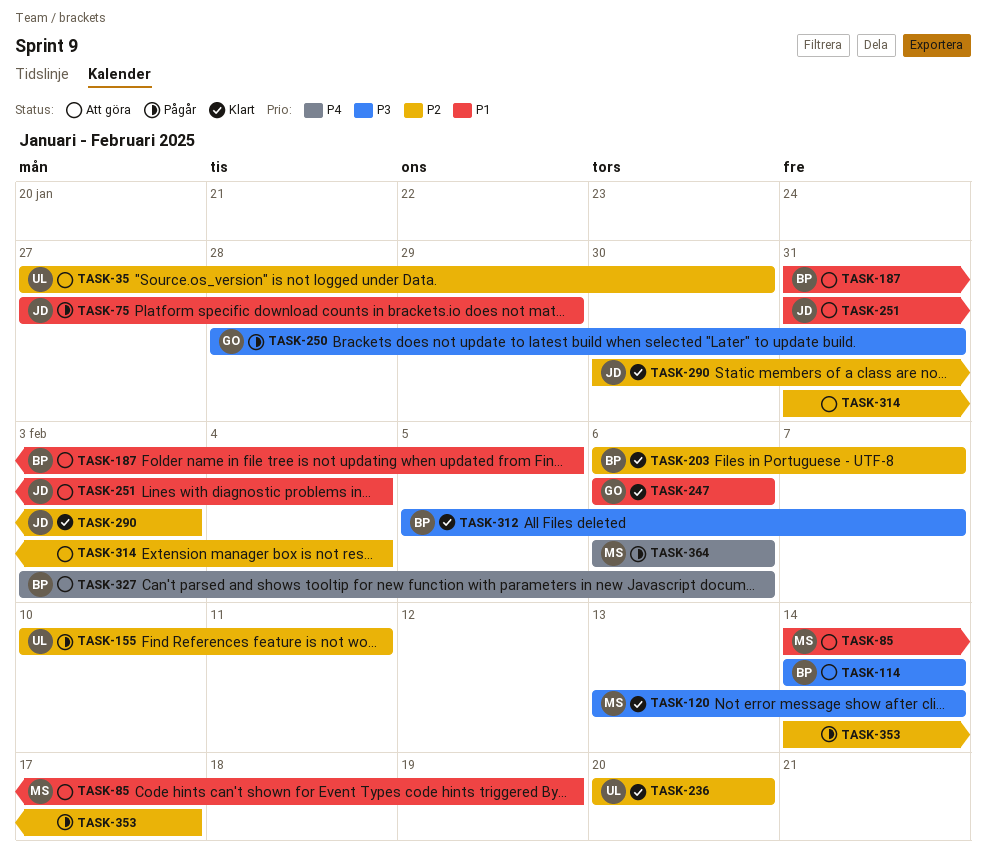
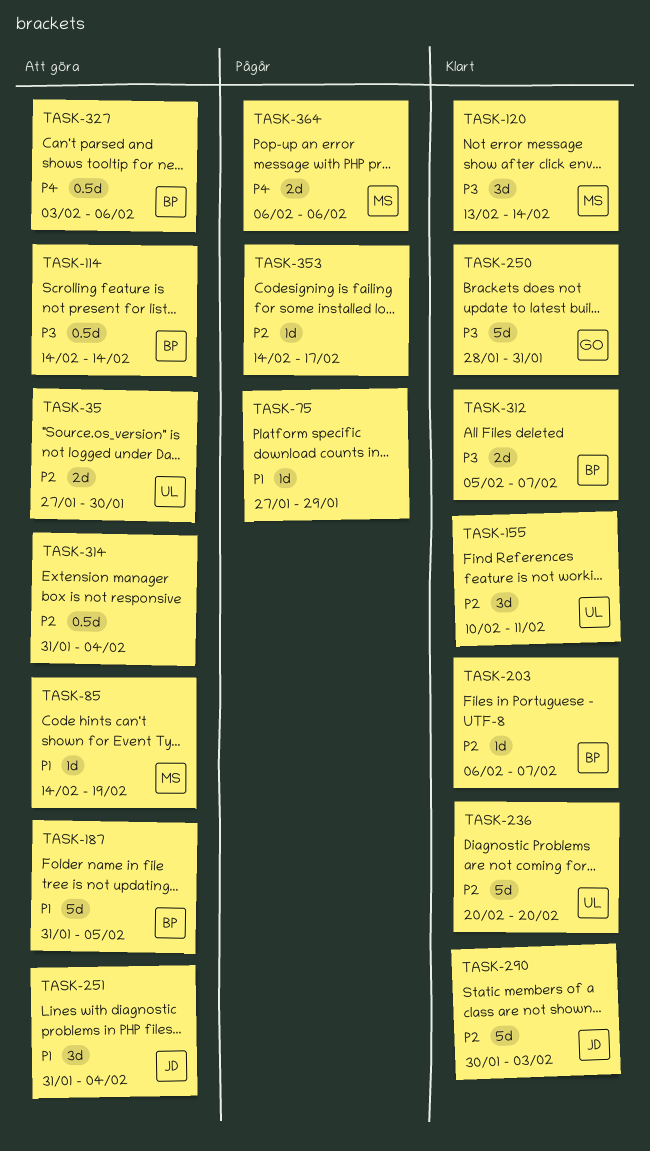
TASK-75, owner: JD -> none
TASK-155, status: Pågår -> Klart
TASK-247: present -> none
TASK-250, status: Pågår -> Klart

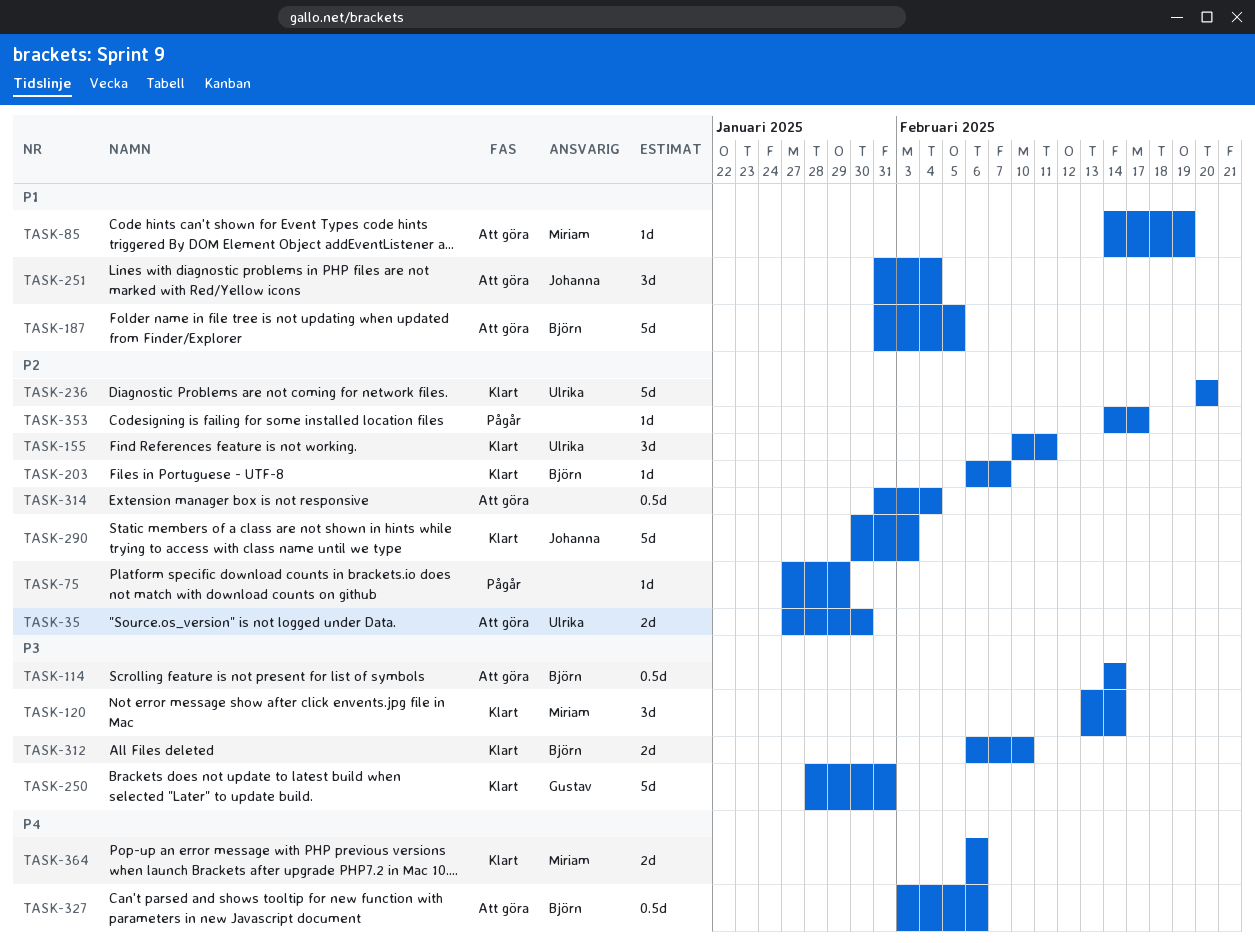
TASK-75, priority: P1 -> P2
TASK-312, start: Feb 5 -> Feb 6
TASK-312, due: Feb 7 -> Feb 10
TASK-364, status: Pågår -> Klart

